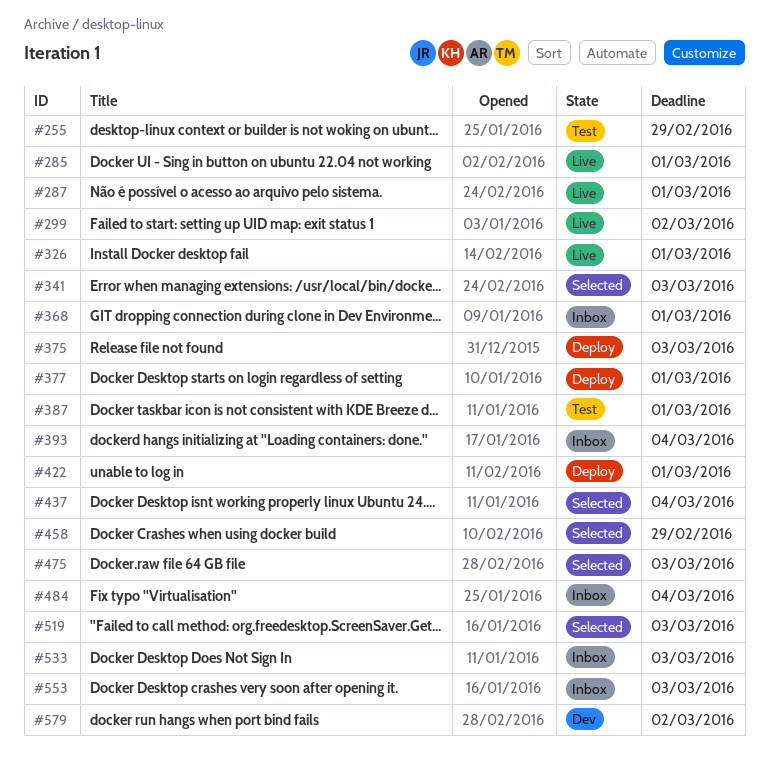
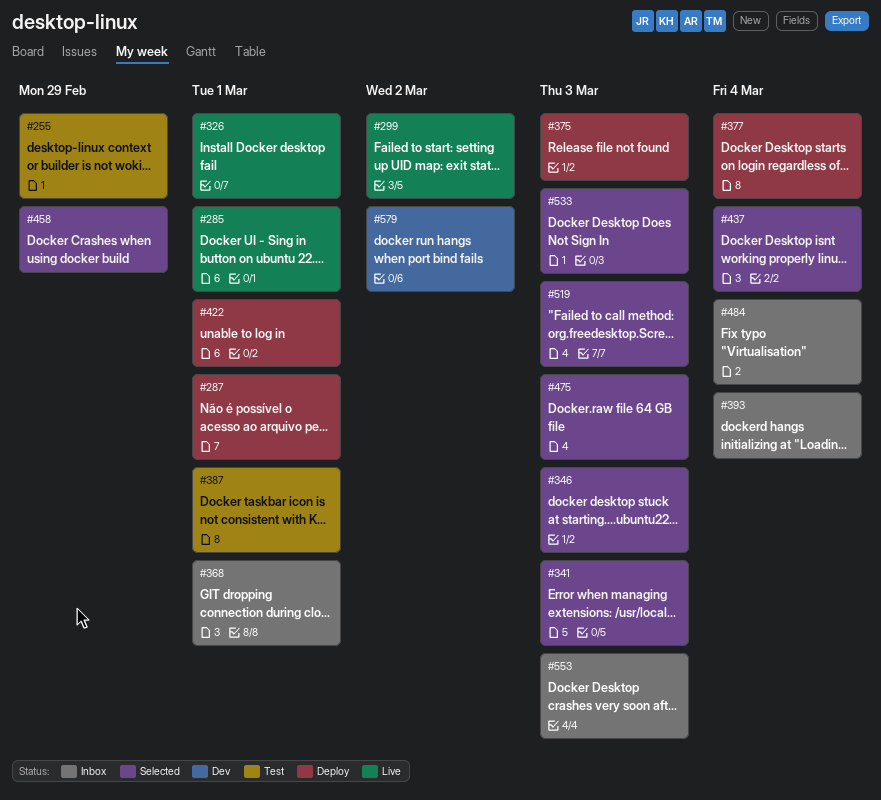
#287, status: Live -> Deploy
#346: none -> present
#377, due: Mar 1 -> Mar 4
#533, status: Inbox -> Selected

